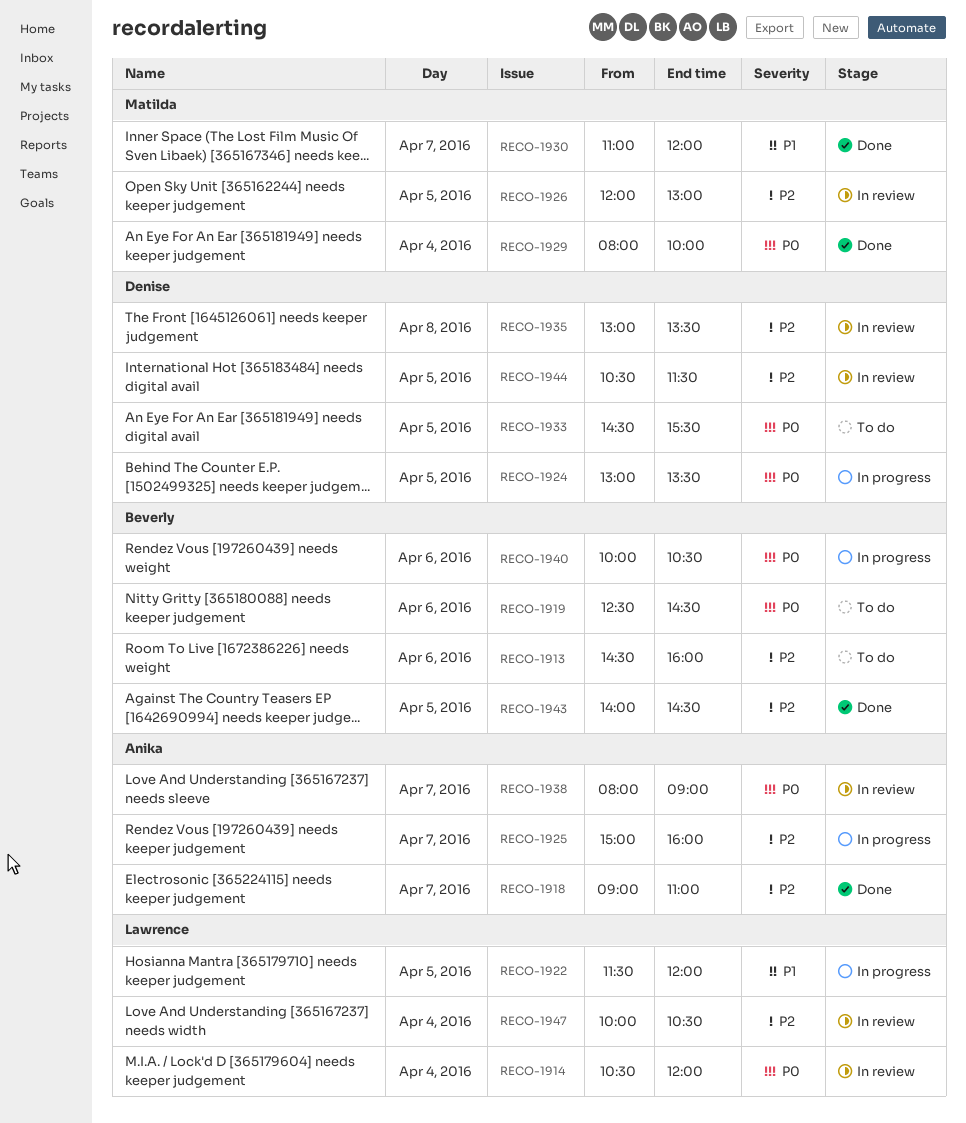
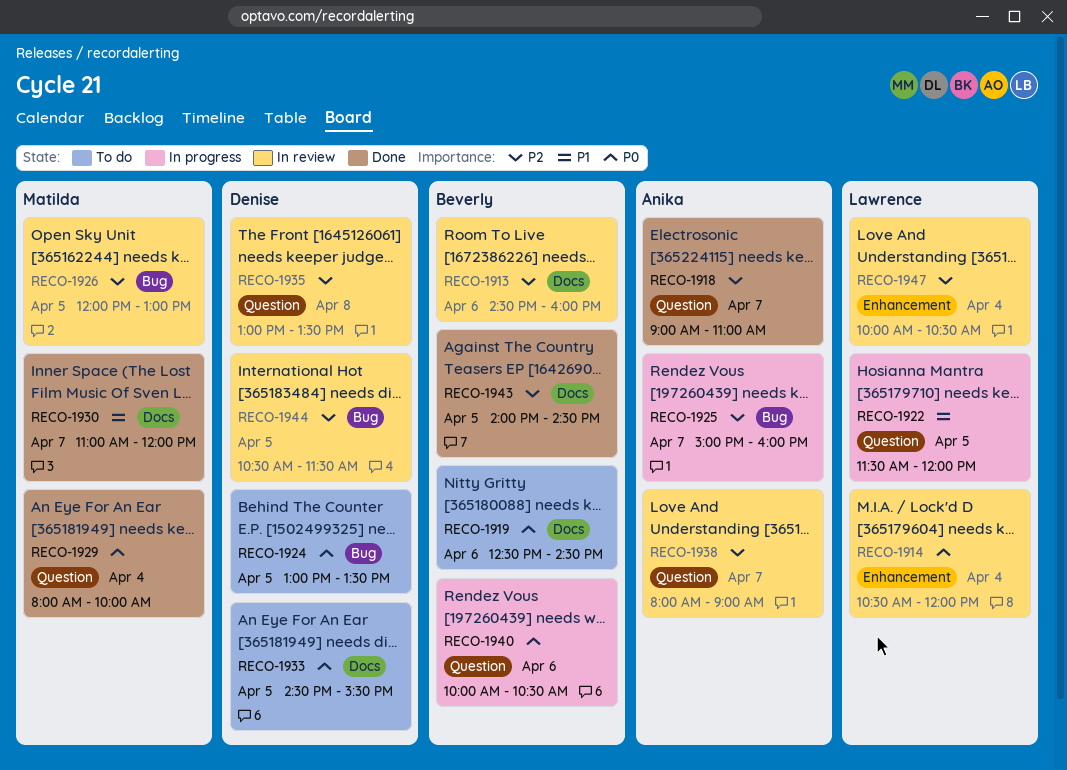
RECO-1913, status: To do -> In review
RECO-1924, status: In progress -> To do
RECO-1938, priority: P0 -> P2

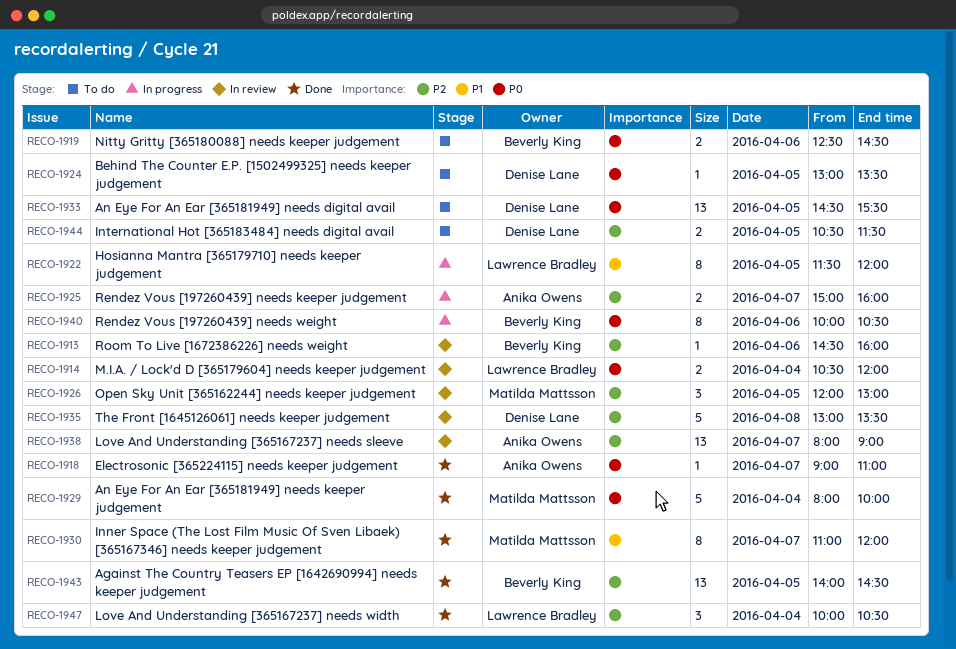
RECO-1918, priority: P2 -> P0
RECO-1944, status: In review -> To do
RECO-1947, status: In review -> Done

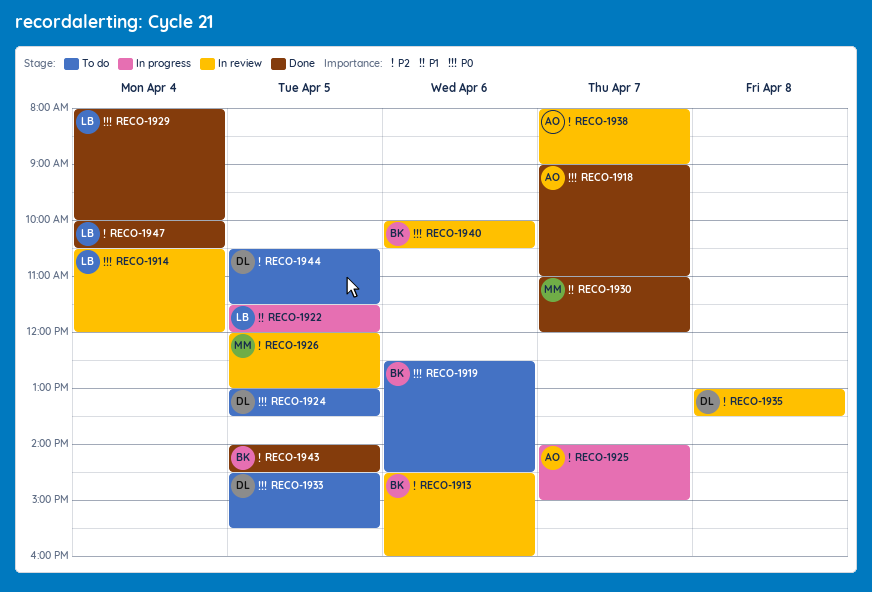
RECO-1925, begins: 15:00 -> 14:00
RECO-1925, ends: 16:00 -> 15:00
RECO-1929, owner: Matilda Mattsson -> Lawrence Bradley
RECO-1940, status: In progress -> In review

